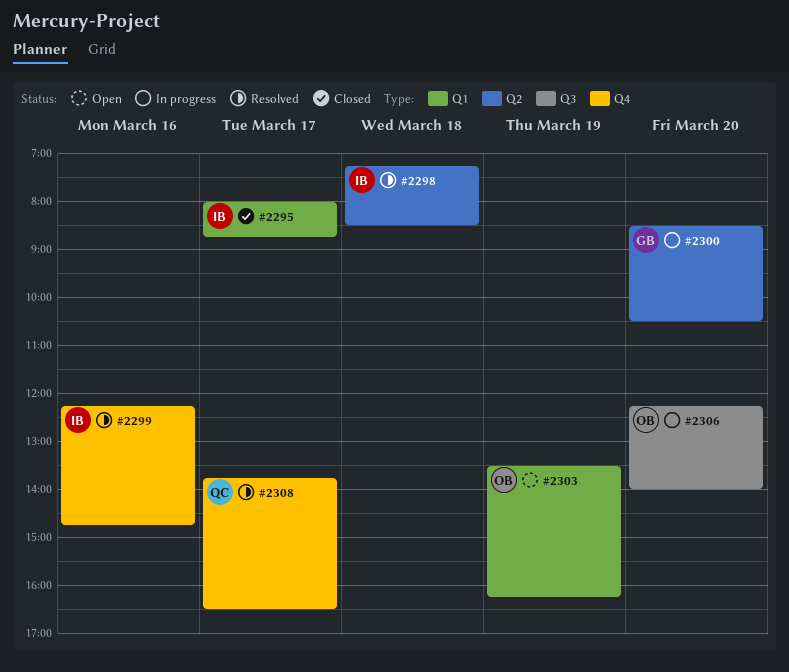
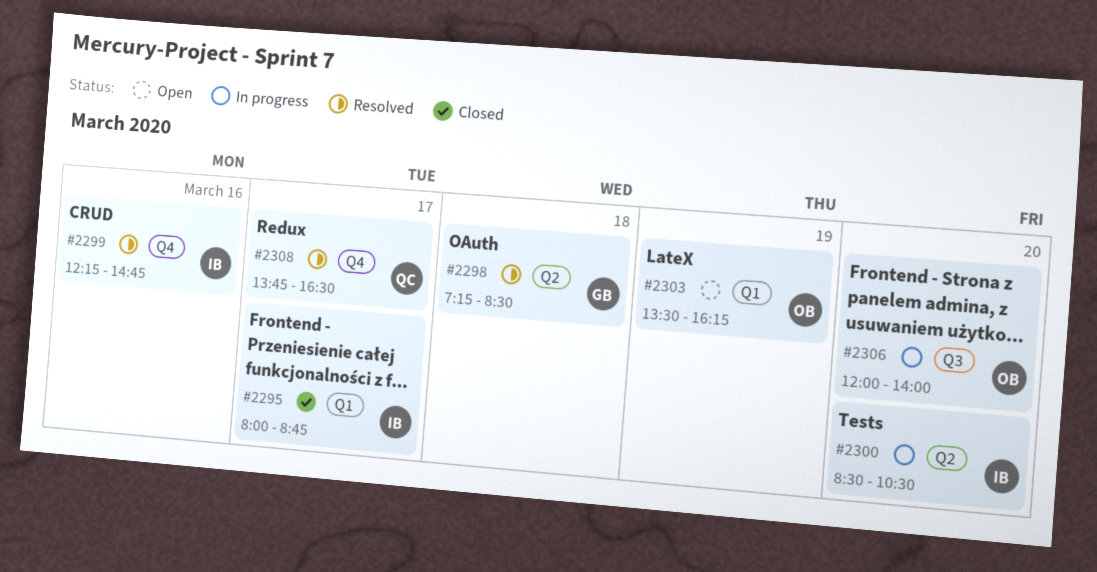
#2298, owner: IB -> GB
#2300, owner: GB -> IB
#2306, begins: 12:15 -> 12:00

